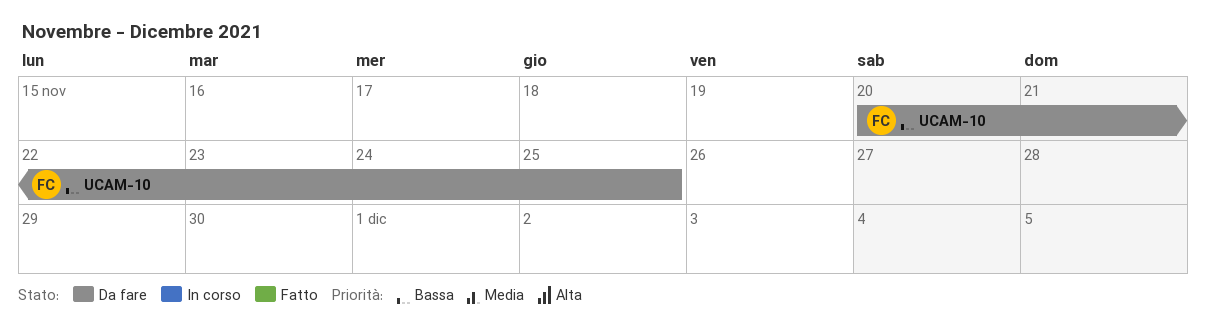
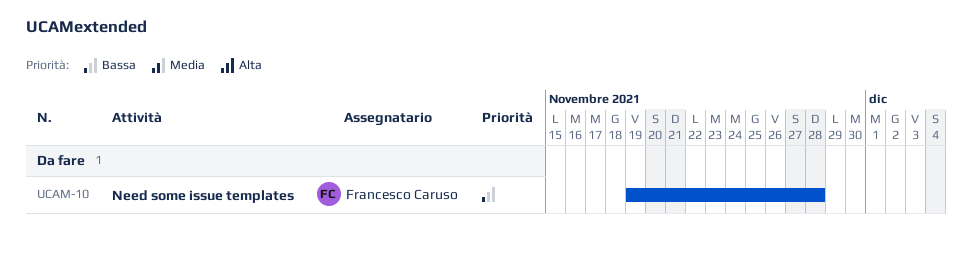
UCAM-10, start: Nov 20 -> Nov 19
UCAM-10, due: Nov 25 -> Nov 28

